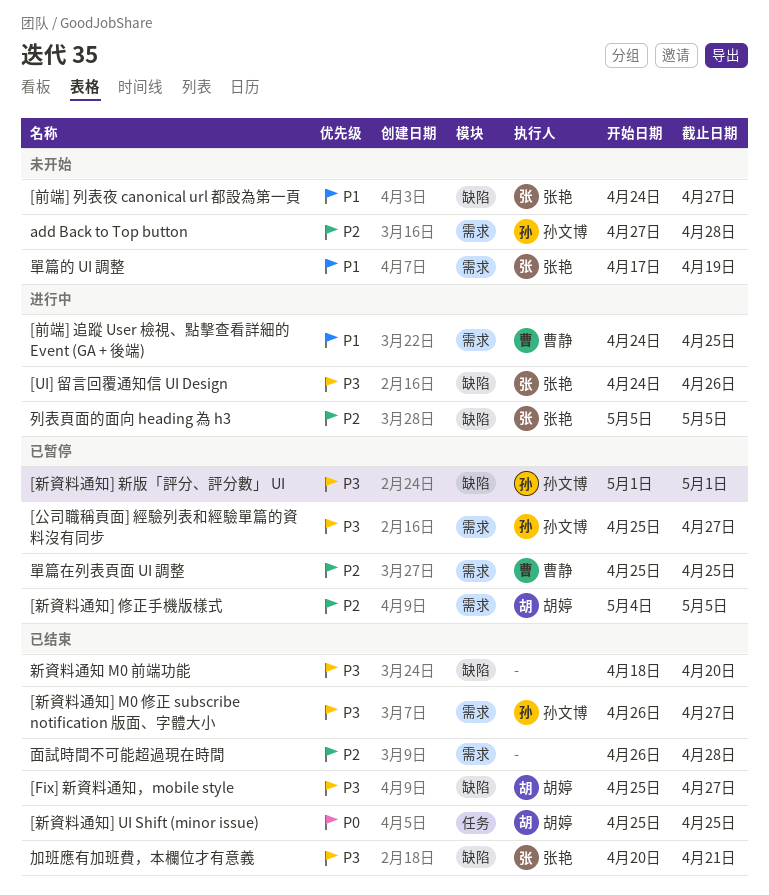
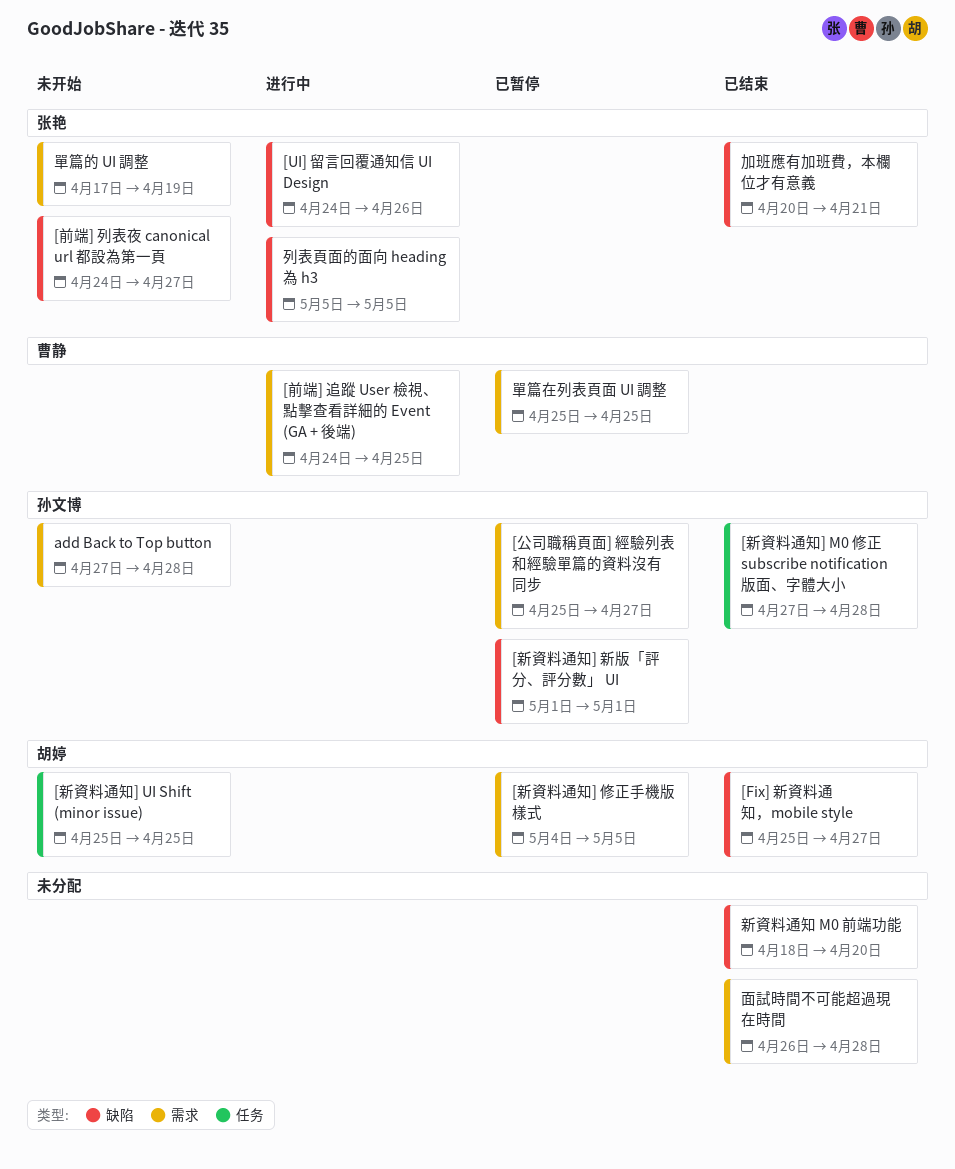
[新資料通知] M0 修正 subscribe notification 版面、字體大小, label: 需求 -> 任务
[新資料通知] M0 修正 subscribe notification 版面、字體大小, start: Apr 26 -> Apr 27
[新資料通知] M0 修正 subscribe notification 版面、字體大小, due: Apr 27 -> Apr 28
[新資料通知] UI Shift (minor issue), status: 已结束 -> 未开始

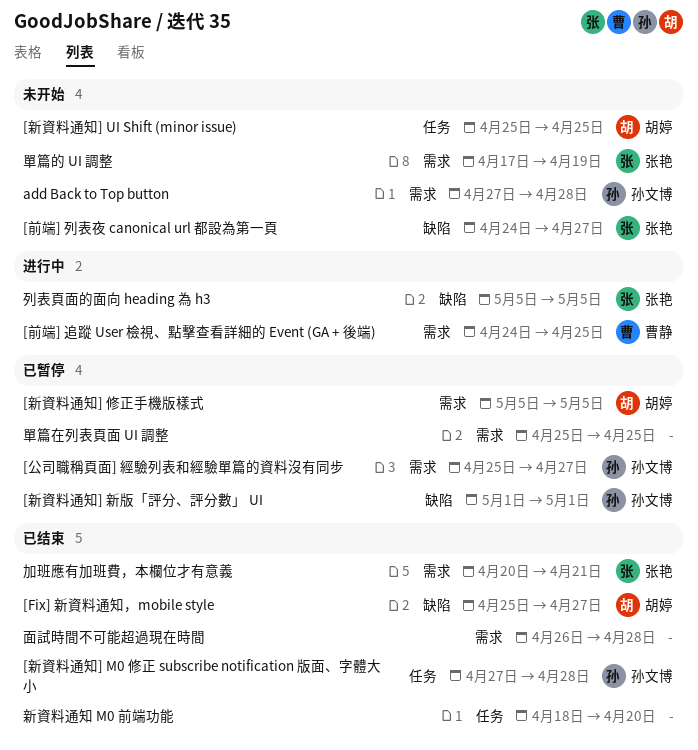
[UI] 留言回覆通知信 UI Design: present -> none
[新資料通知] 修正手機版樣式, start: May 4 -> May 5
加班應有加班費，本欄位才有意義, label: 缺陷 -> 需求
單篇在列表頁面 UI 調整, owner: 曹静 -> none
新資料通知 M0 前端功能, label: 缺陷 -> 任务

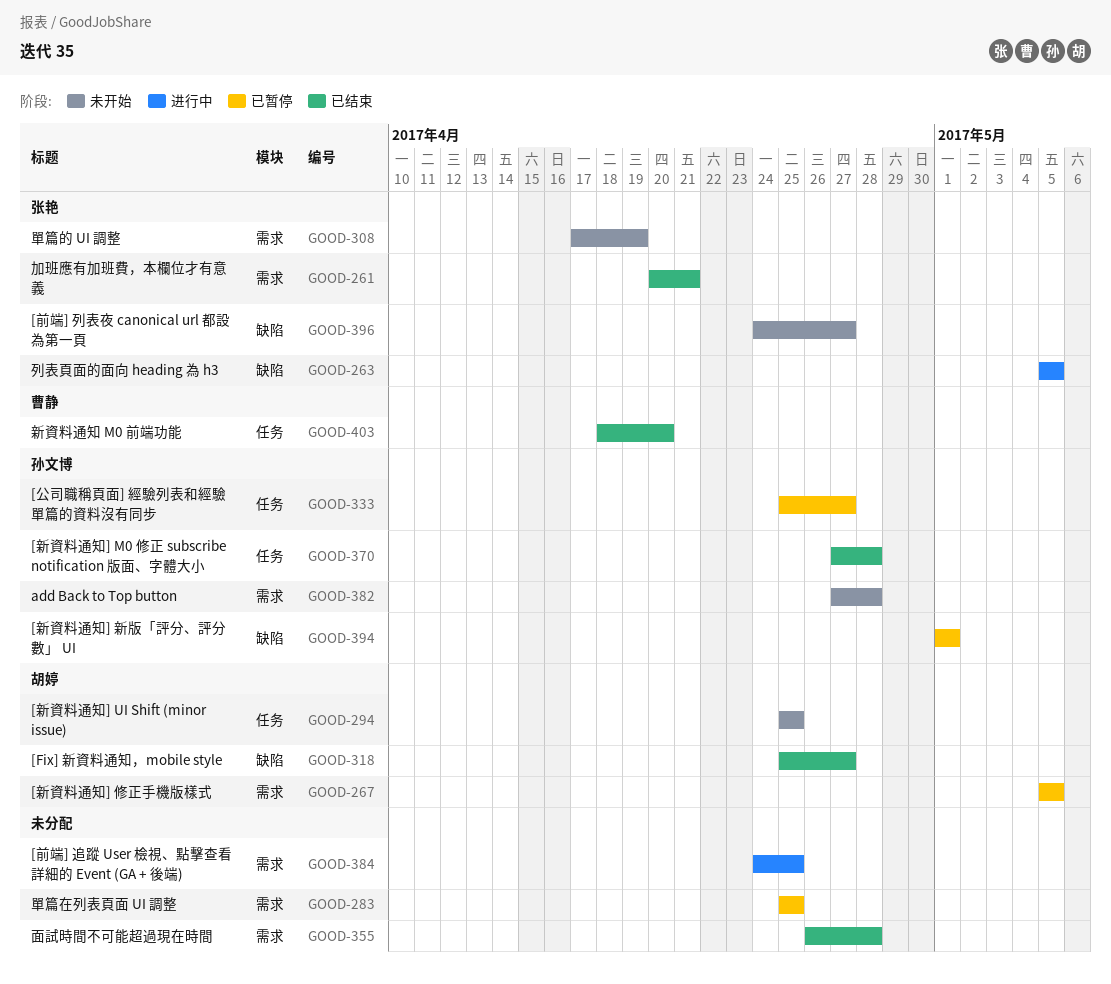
[公司職稱頁面] 經驗列表和經驗單篇的資料沒有同步, label: 需求 -> 任务
[前端] 追蹤 User 檢視、點擊查看詳細的 Event (GA + 後端), owner: 曹静 -> none
新資料通知 M0 前端功能, owner: none -> 曹静

